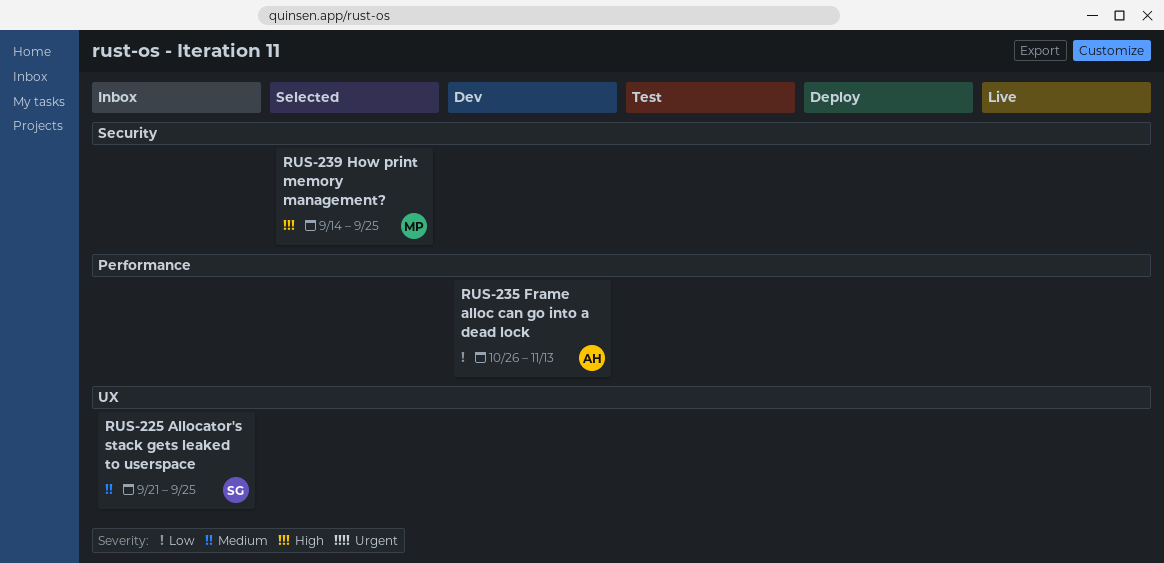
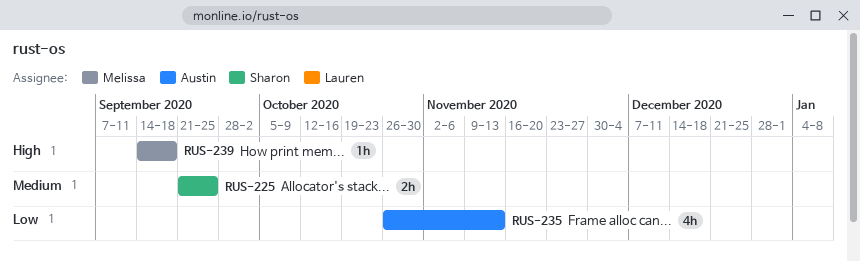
RUS-239, due: Sep 25 -> Sep 18

